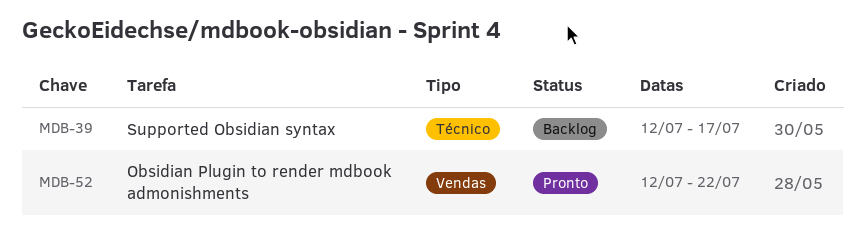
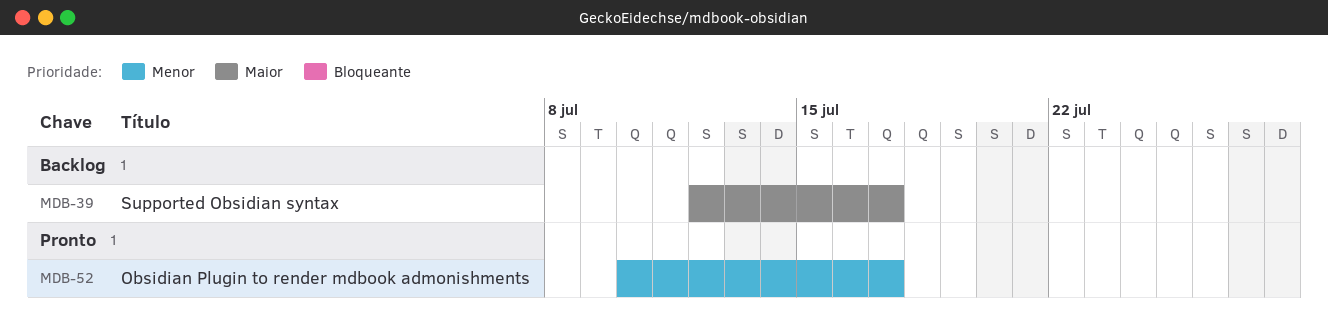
MDB-52, start: Jul 12 -> Jul 10
MDB-52, due: Jul 22 -> Jul 17

